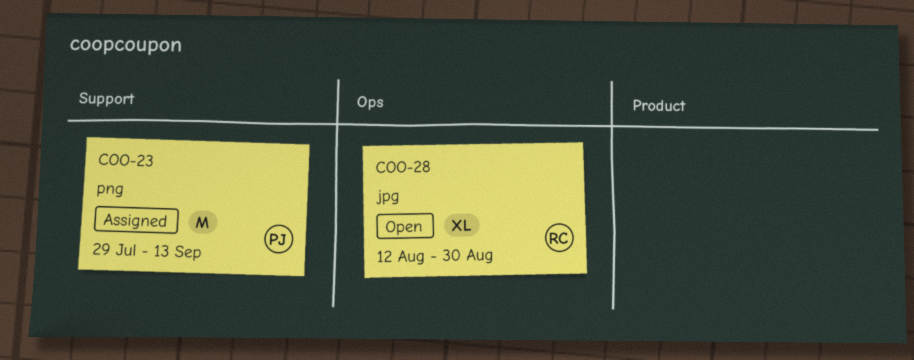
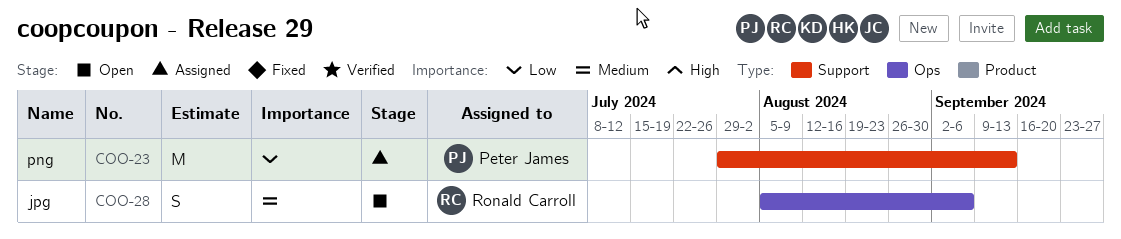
COO-28, estimate: XL -> S
COO-28, start: Aug 12 -> Aug 5
COO-28, due: Aug 30 -> Sep 6

